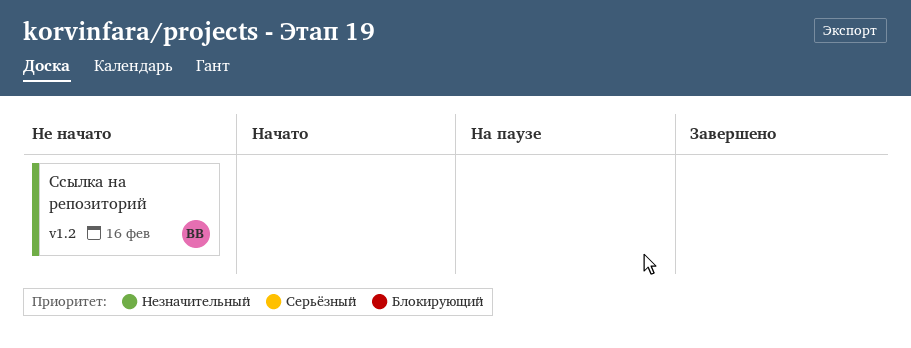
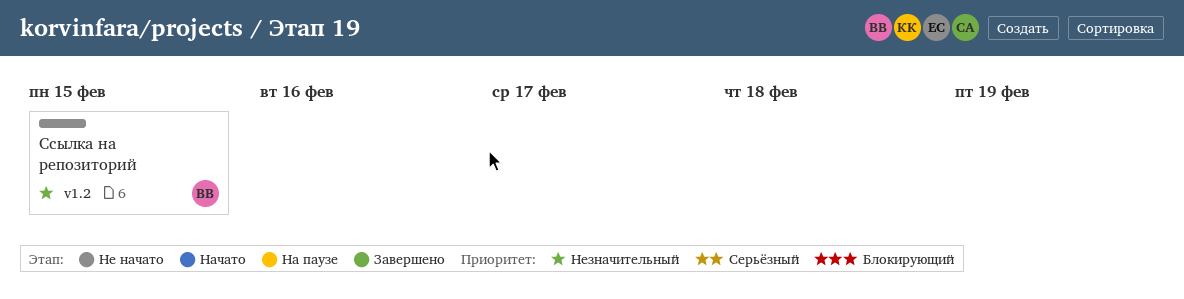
Ссылка на репозиторий, due: Feb 16 -> Feb 15

